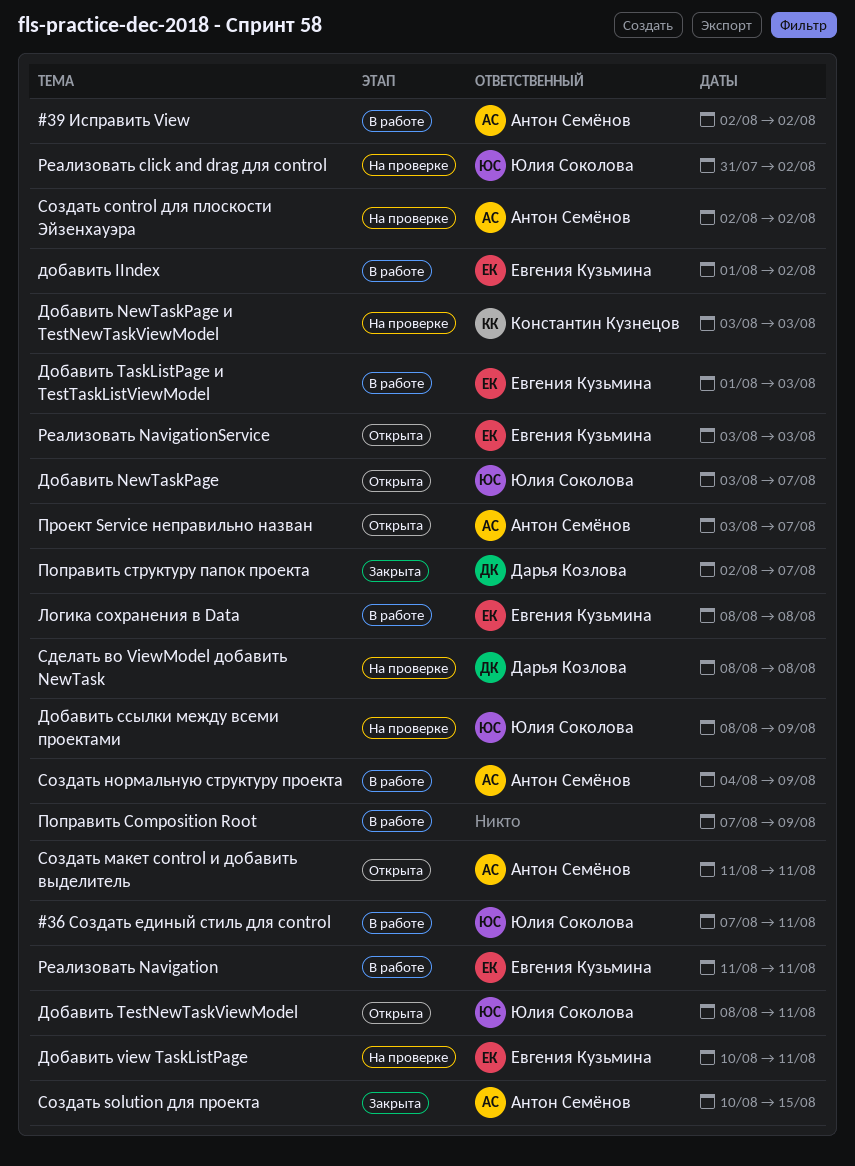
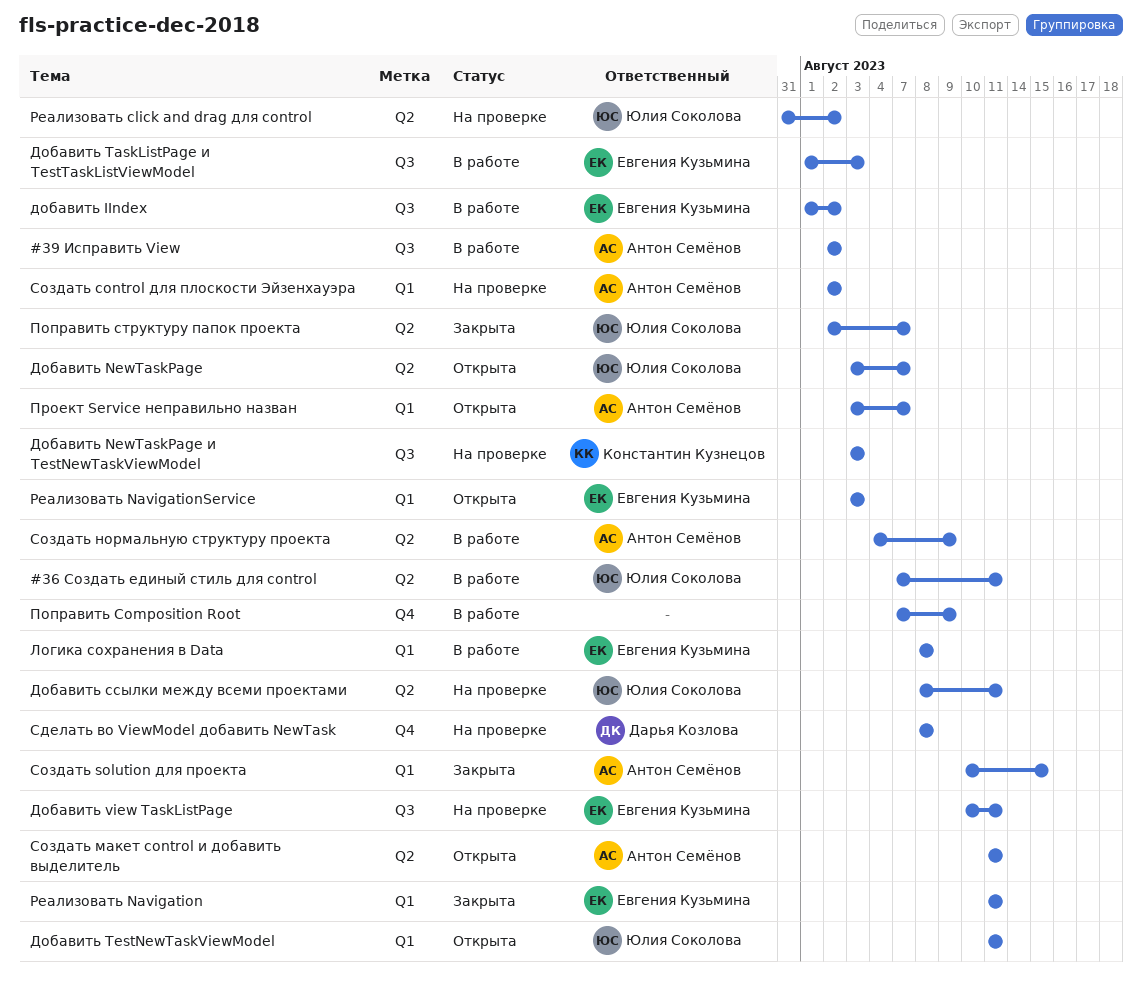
Добавить TestNewTaskViewModel, start: Aug 8 -> Aug 11
Добавить ссылки между всеми проектами, due: Aug 9 -> Aug 11
Поправить структуру папок проекта, owner: Дарья Козлова -> Юлия Соколова
Реализовать Navigation, status: В работе -> Закрыта

